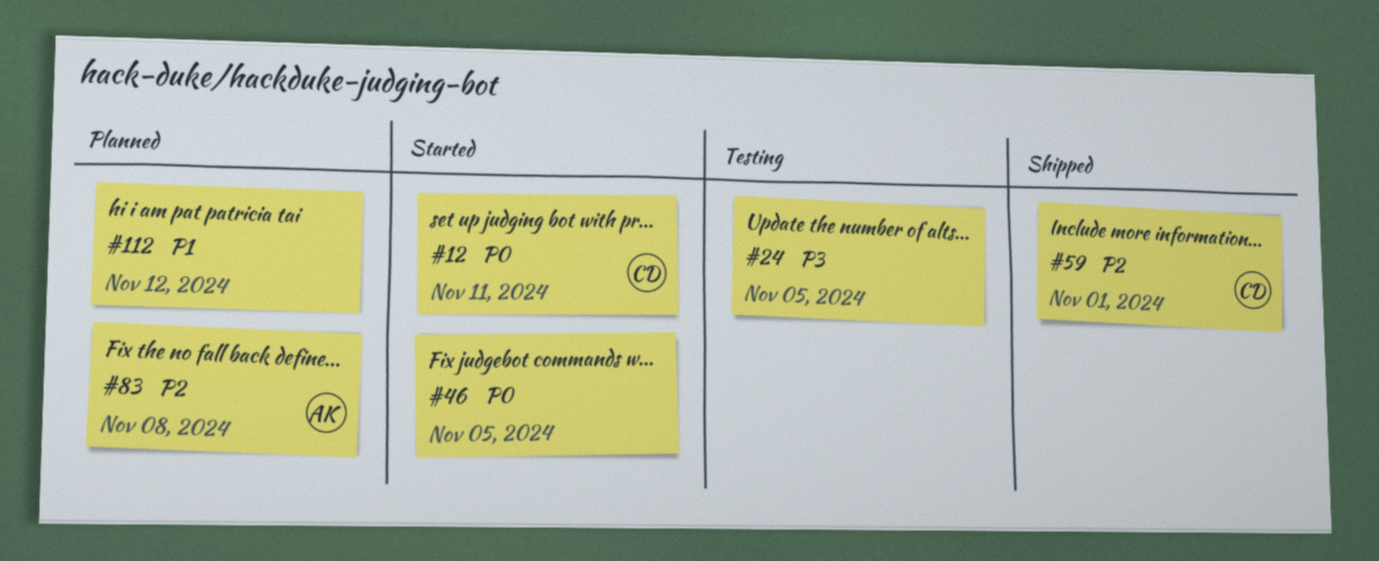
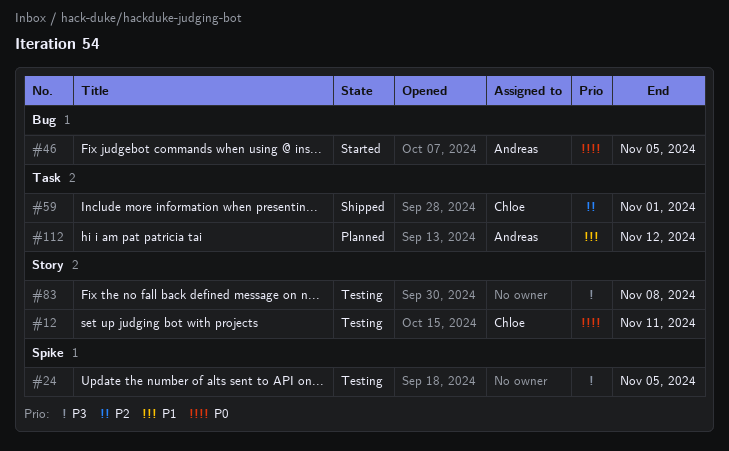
#12, status: Started -> Testing
#46, owner: none -> Andreas
#83, status: Planned -> Testing
#83, owner: Andreas -> none
#83, priority: P2 -> P3
#112, owner: none -> Andreas

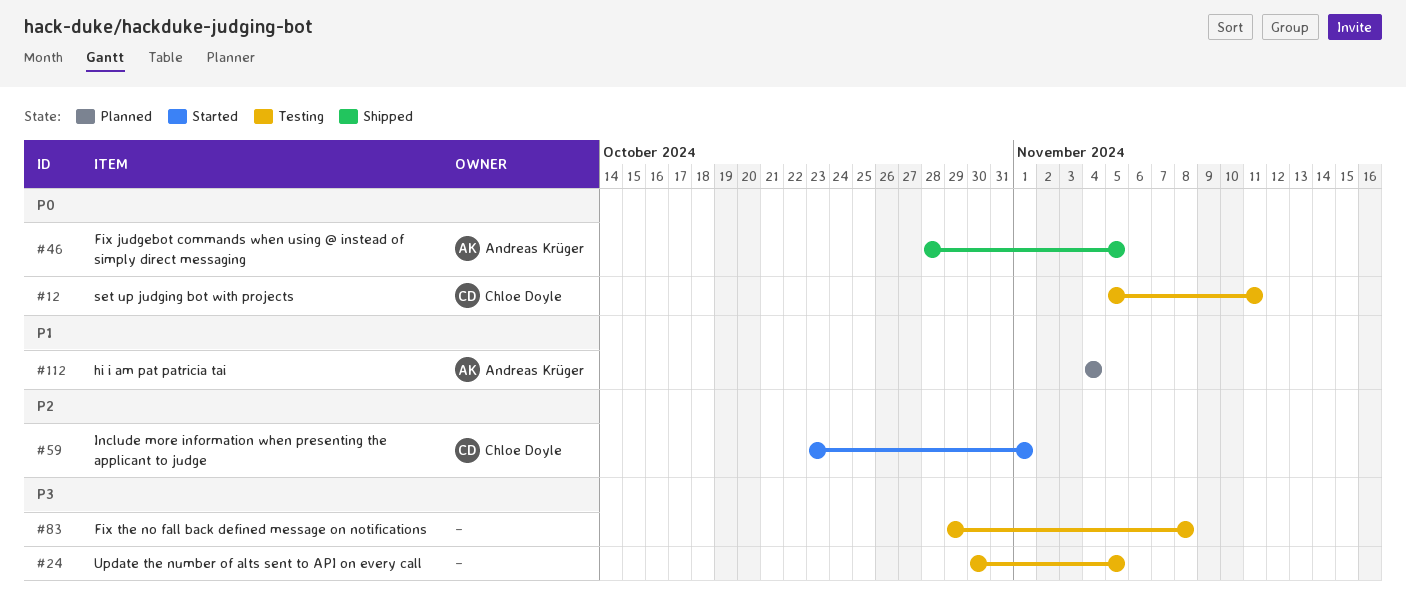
#46, status: Started -> Shipped
#59, status: Shipped -> Started
#112, due: Nov 12 -> Nov 4

